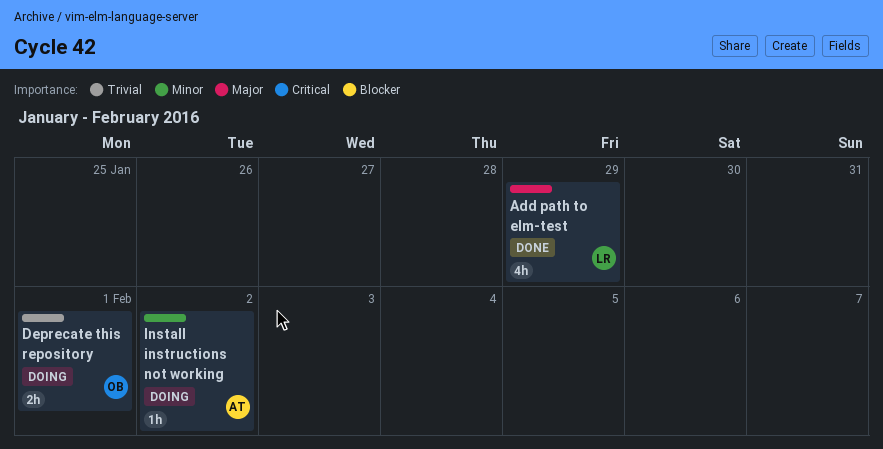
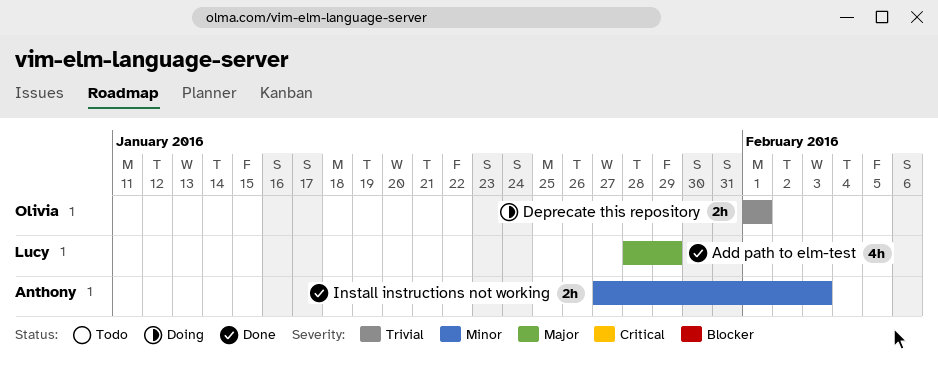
Install instructions not working, status: Doing -> Done
Install instructions not working, estimate: 1h -> 2h
Install instructions not working, due: Feb 2 -> Feb 3

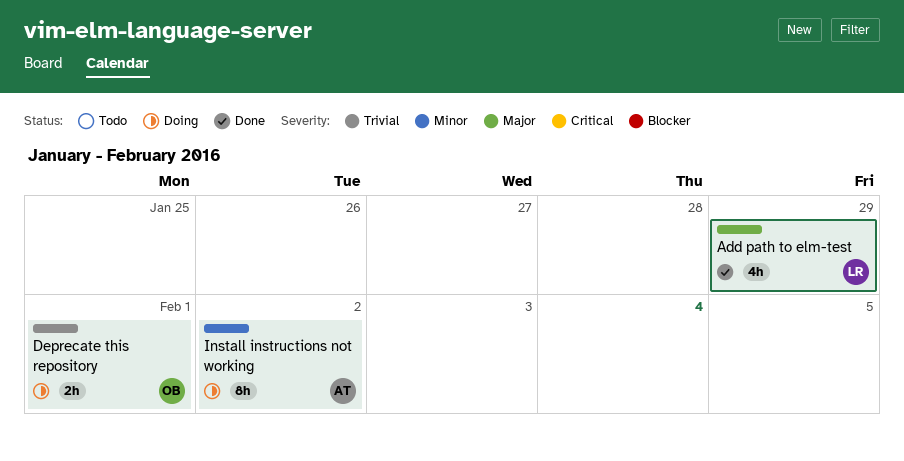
Install instructions not working, status: Done -> Doing
Install instructions not working, estimate: 2h -> 8h
Install instructions not working, due: Feb 3 -> Feb 2

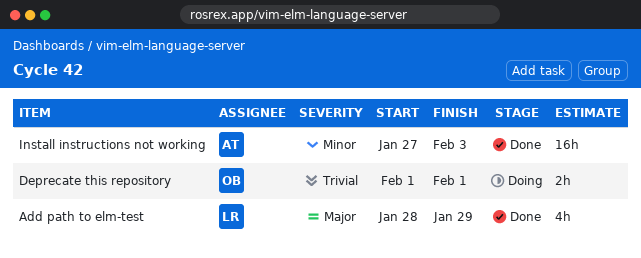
Install instructions not working, status: Doing -> Done
Install instructions not working, estimate: 8h -> 16h
Install instructions not working, due: Feb 2 -> Feb 3

